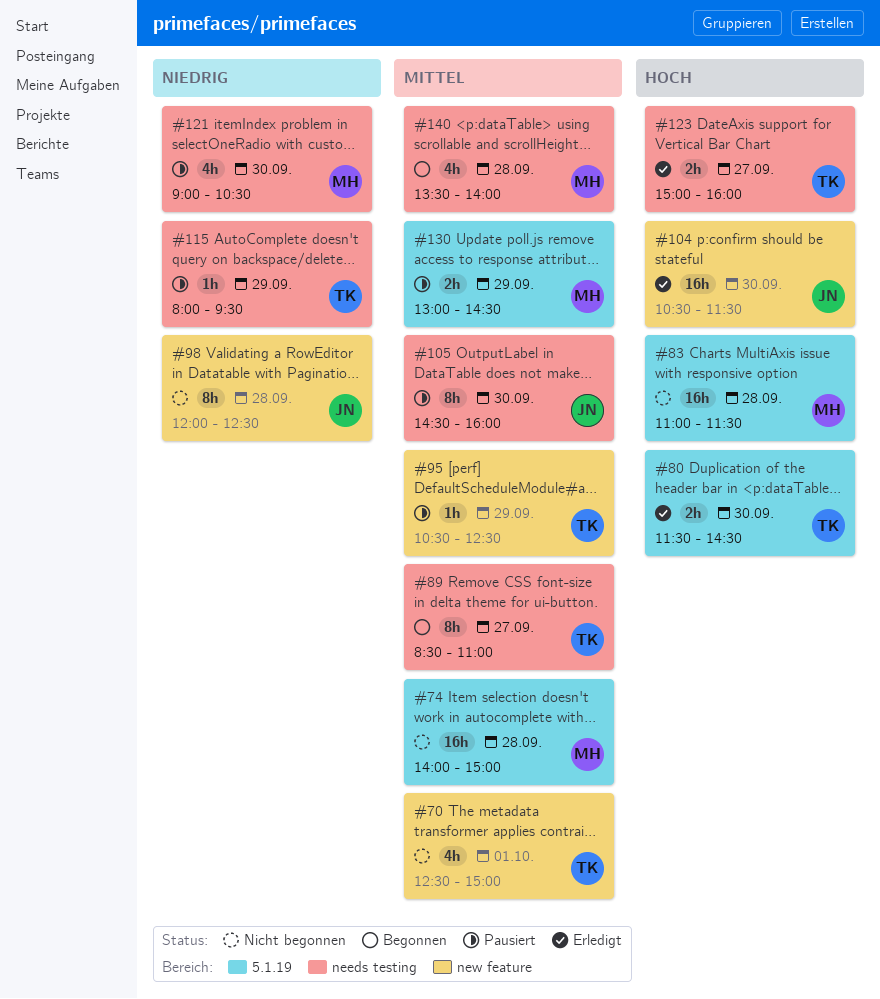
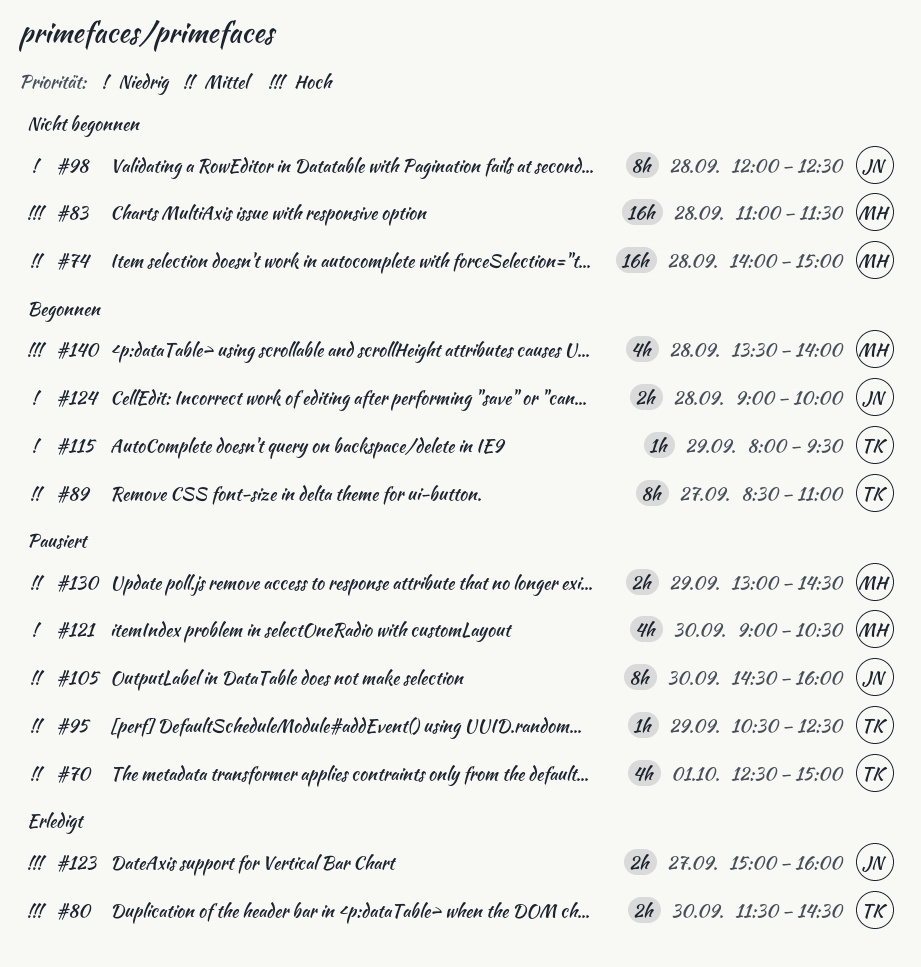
#70, status: Nicht begonnen -> Pausiert
#104: present -> none
#115, status: Pausiert -> Begonnen
#123, owner: TK -> JN
#124: none -> present
#140, priority: Mittel -> Hoch

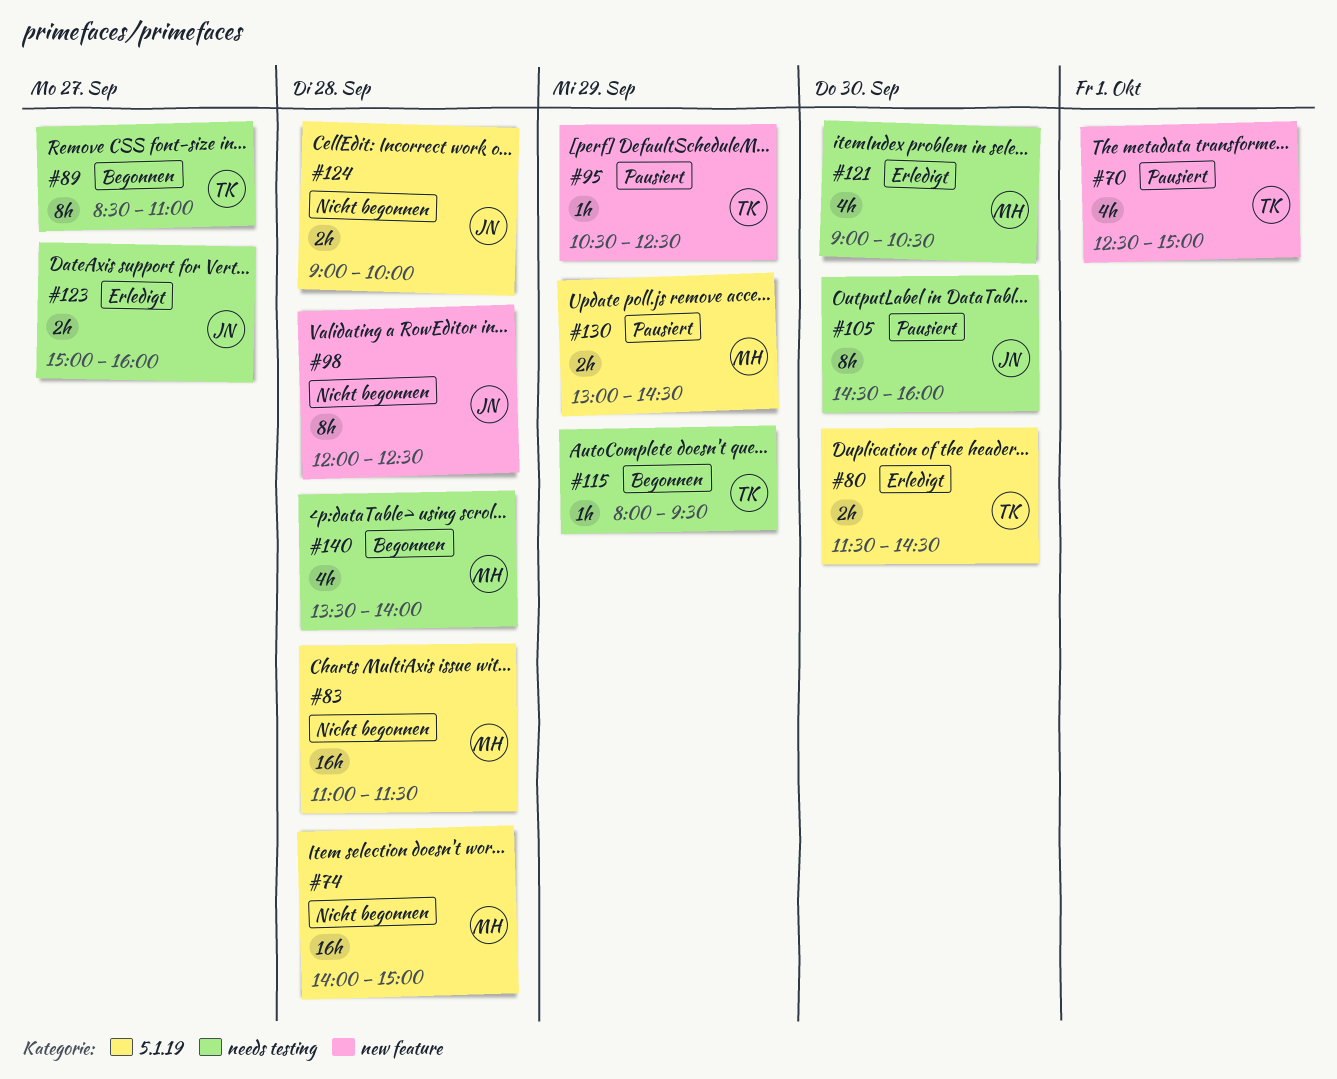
#121, status: Pausiert -> Erledigt
#124, status: Begonnen -> Nicht begonnen

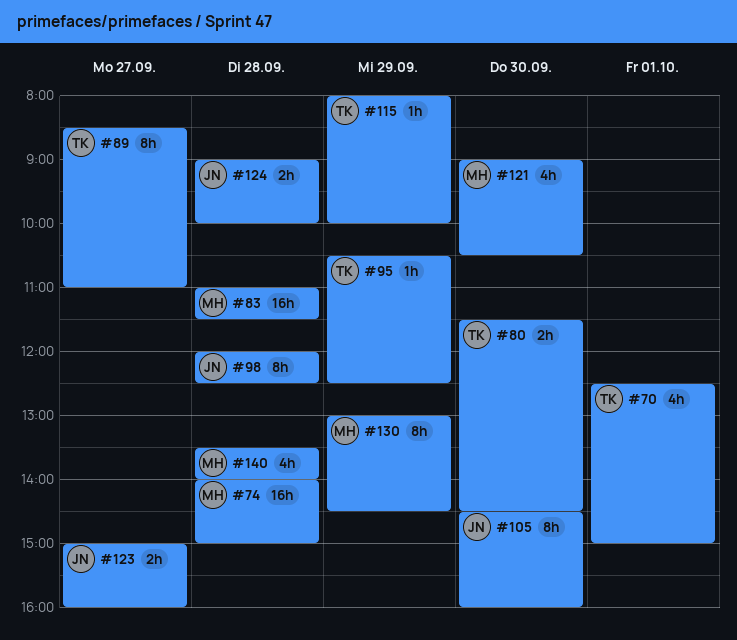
#115, ends: 09:30 -> 10:00
#130, estimate: 2h -> 8h

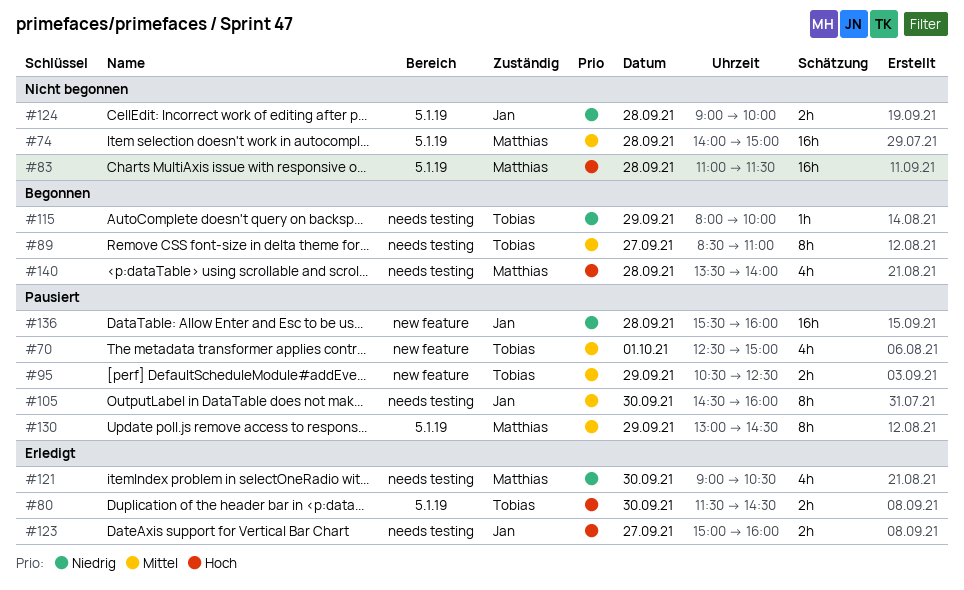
#95, estimate: 1h -> 2h
#98: present -> none
#136: none -> present

